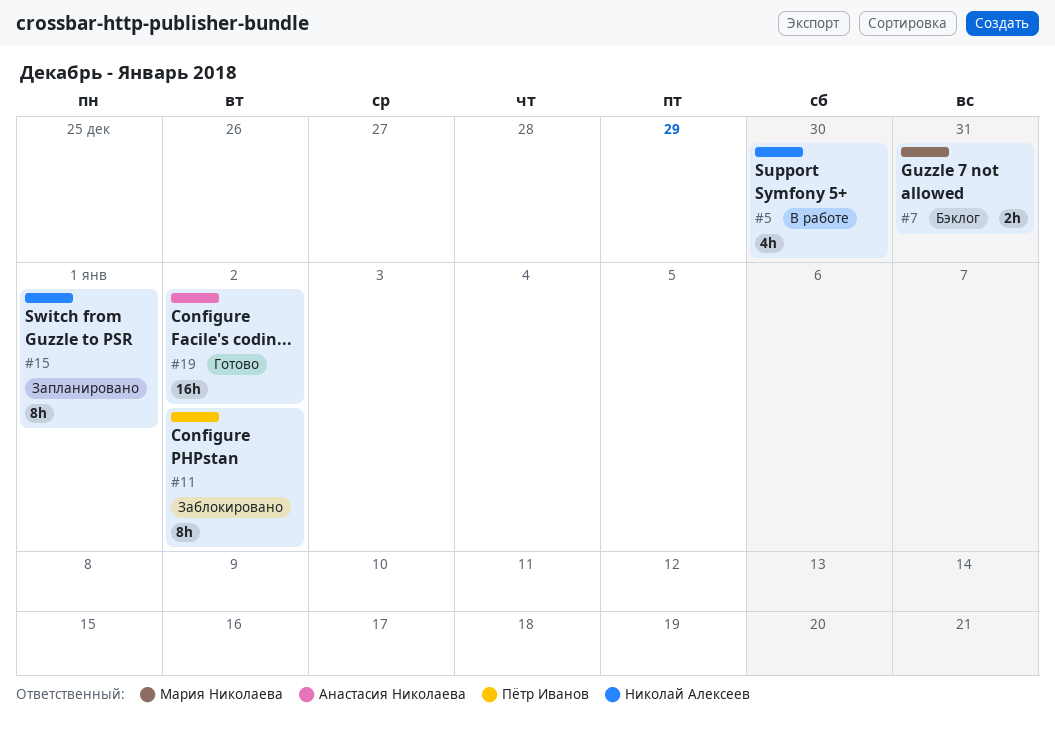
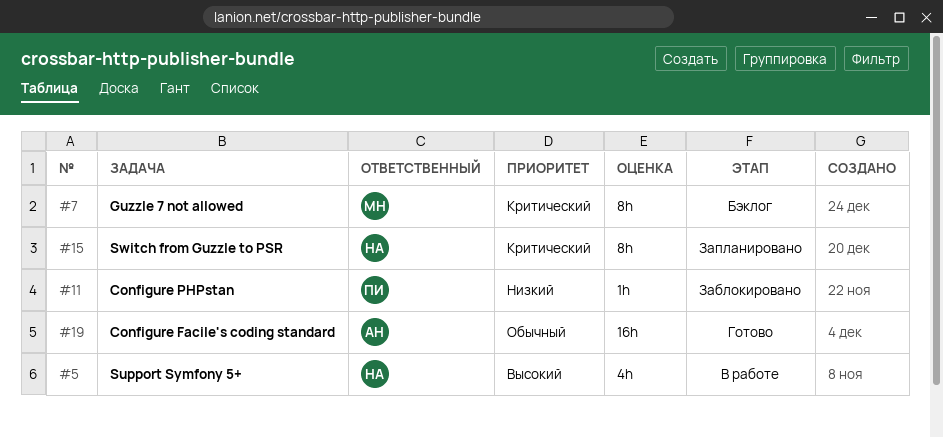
#7, estimate: 2h -> 8h
#11, estimate: 8h -> 1h

